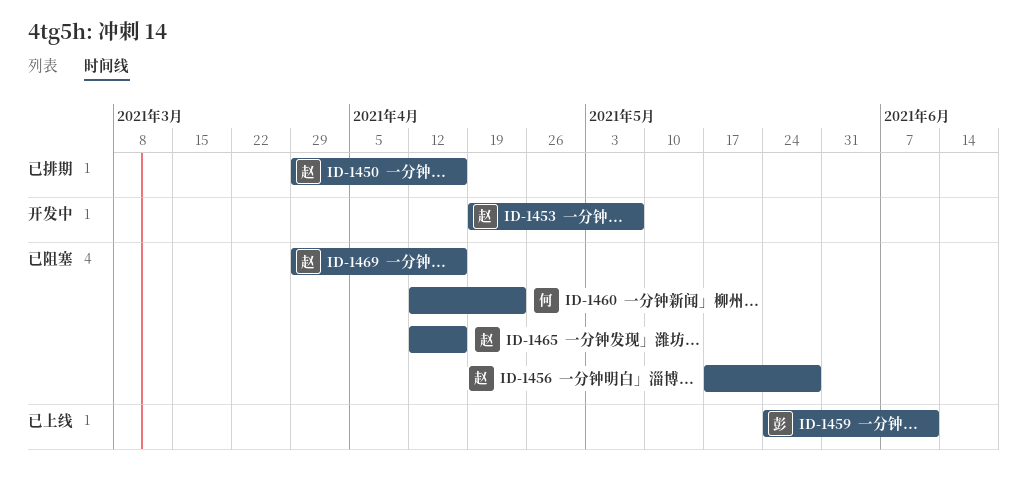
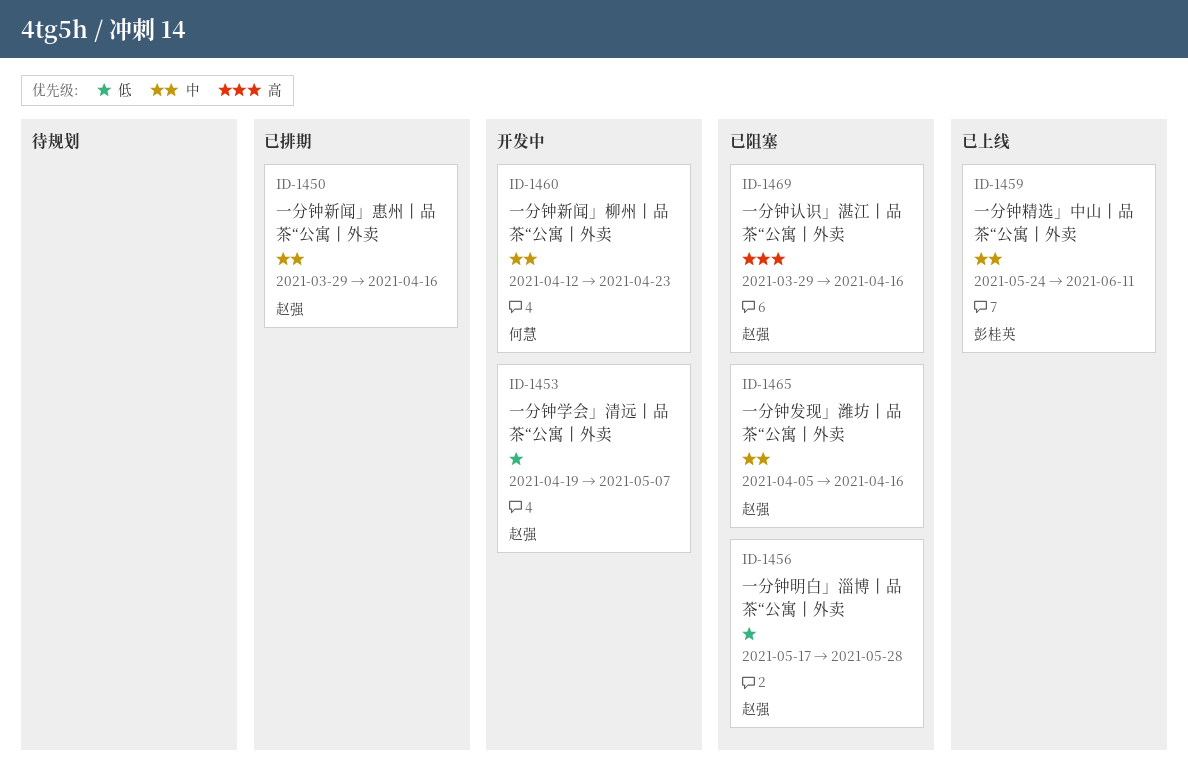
ID-1460, status: 已阻塞 -> 开发中
ID-1465, start: Apr 12 -> Apr 5

